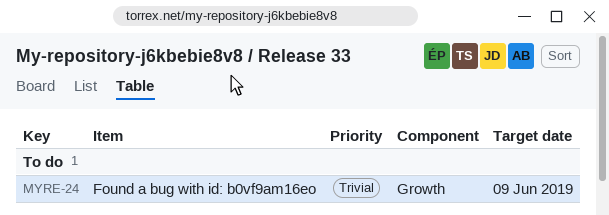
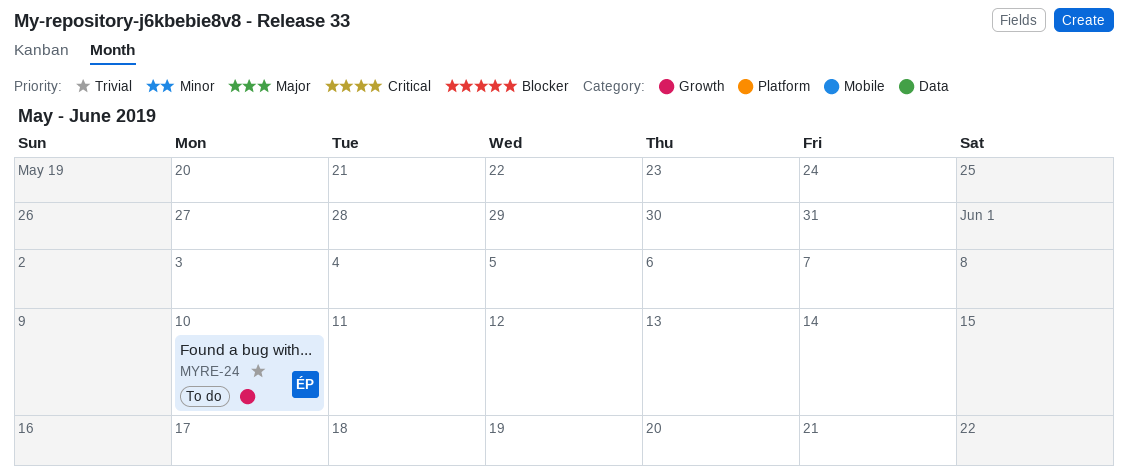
MYRE-24, due: Jun 9 -> Jun 10

